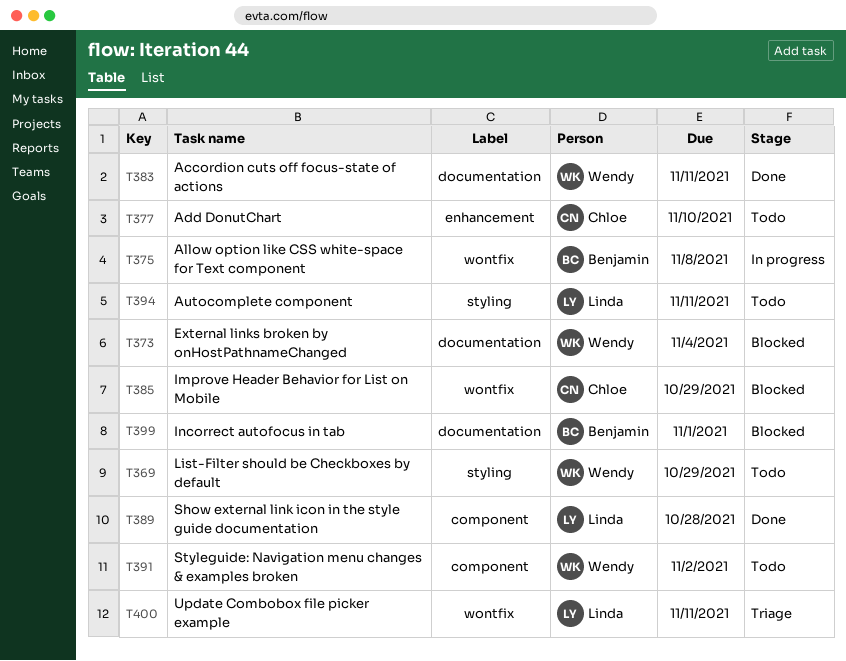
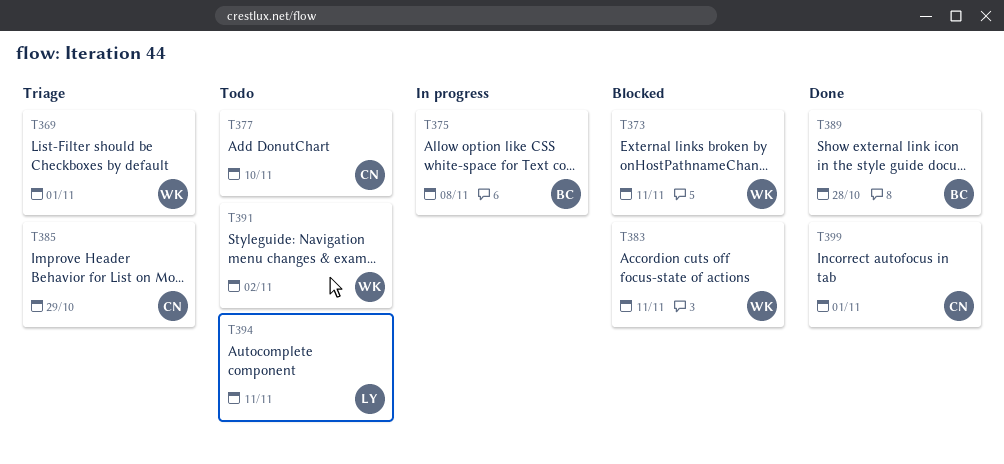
T369, status: Todo -> Triage
T369, due: Oct 29 -> Nov 1
T373, due: Nov 4 -> Nov 11
T383, status: Done -> Blocked
T385, status: Blocked -> Triage
T389, owner: Linda -> Benjamin
T399, status: Blocked -> Done
T399, owner: Benjamin -> Chloe
T400: present -> none

